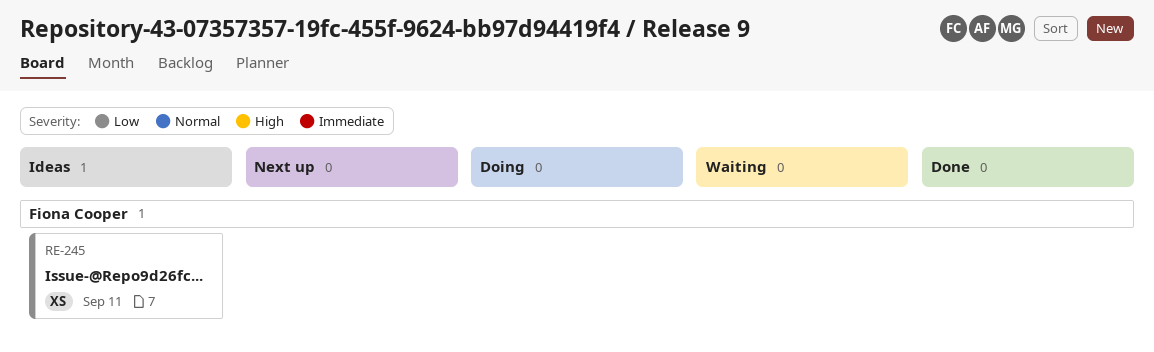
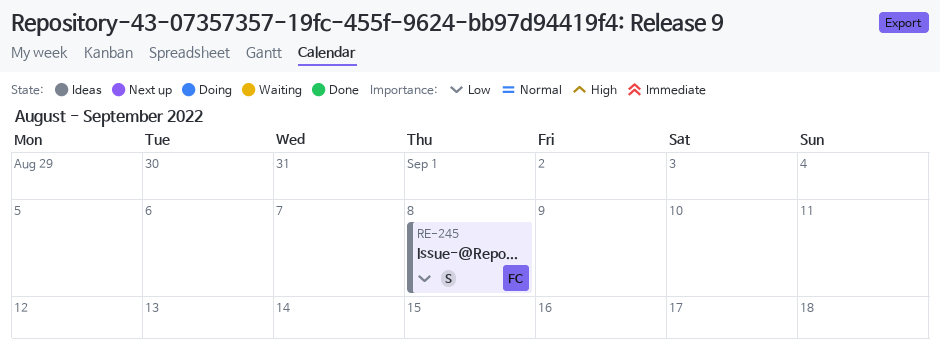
RE-245, estimate: XS -> S
RE-245, due: Sep 11 -> Sep 8

